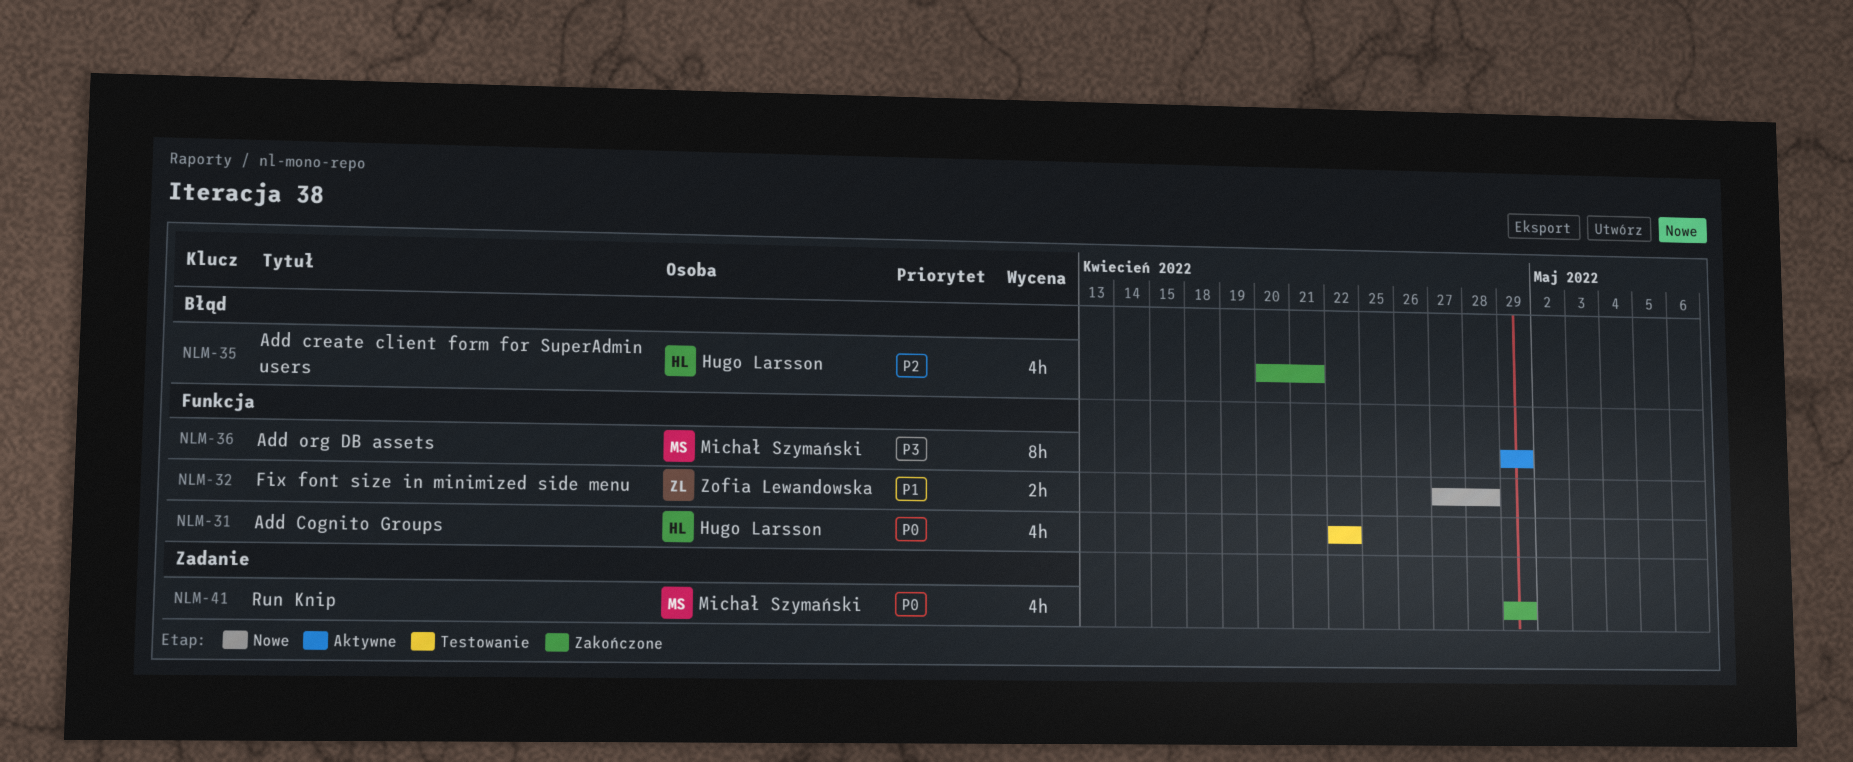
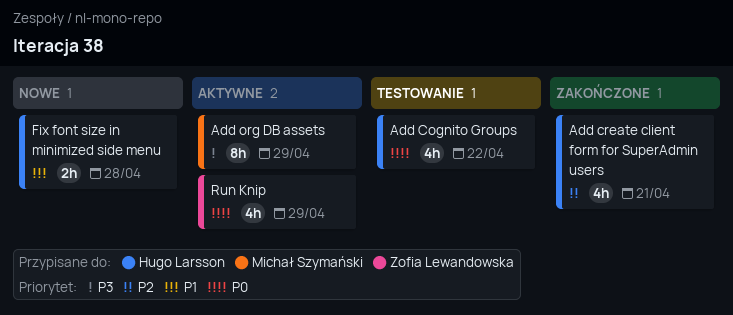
Fix font size in minimized side menu, owner: Zofia Lewandowska -> Hugo Larsson
Run Knip, status: Zakończone -> Aktywne
Run Knip, owner: Michał Szymański -> Zofia Lewandowska

